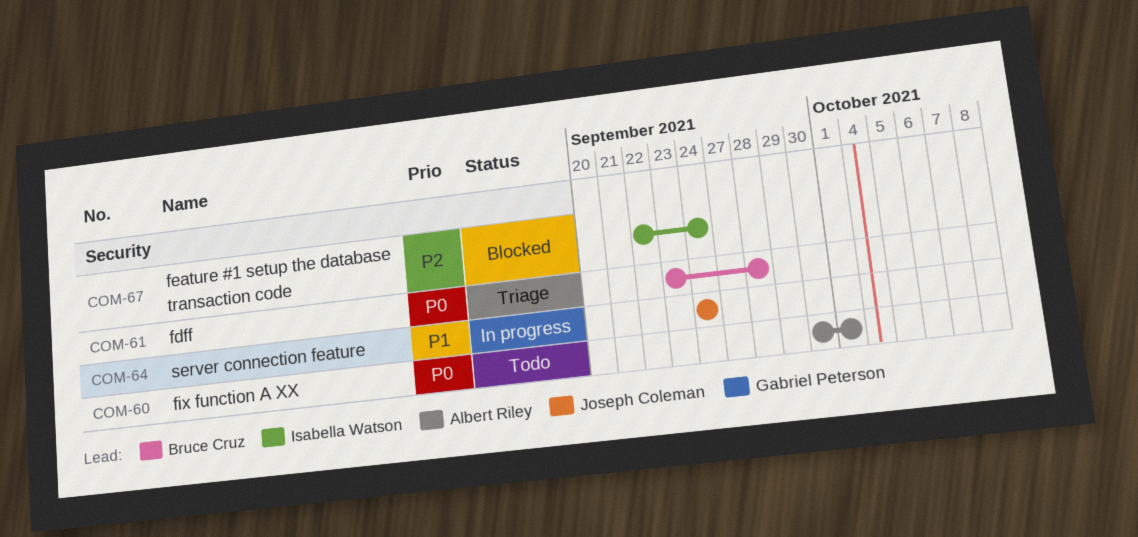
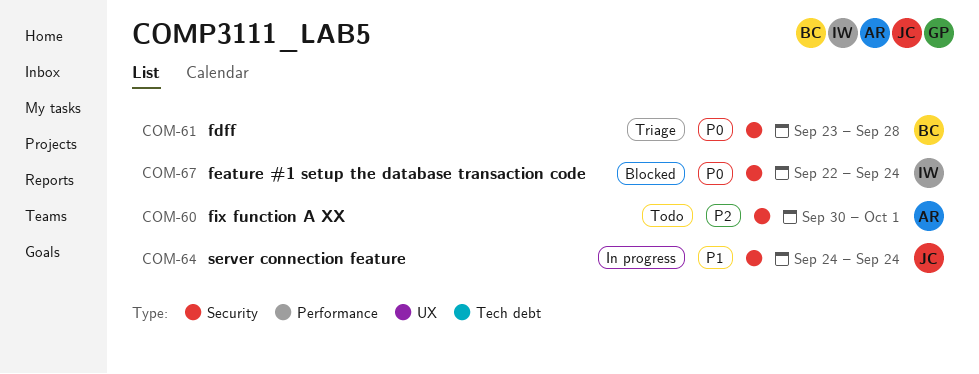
COM-60, priority: P0 -> P2
COM-67, priority: P2 -> P0

